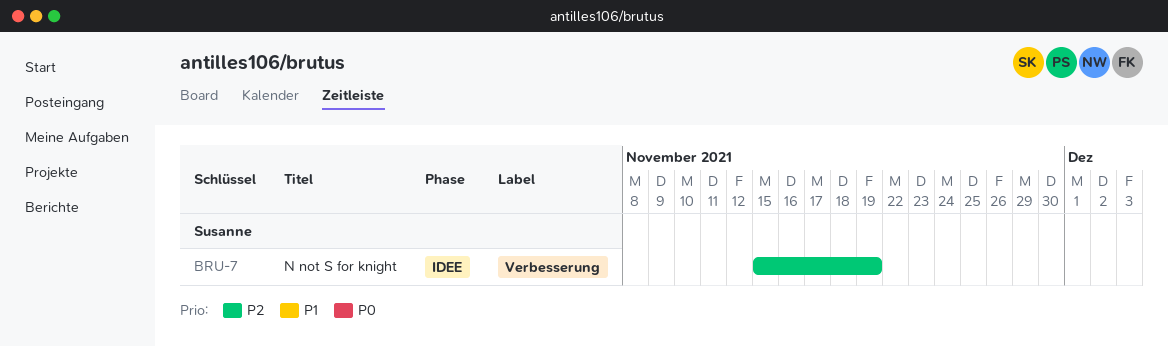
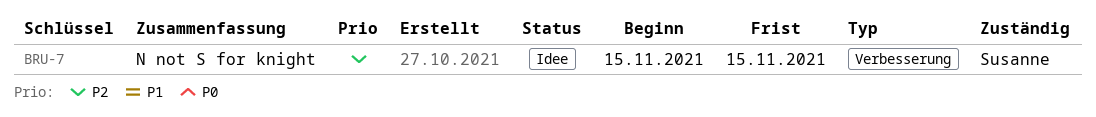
BRU-7, due: Nov 19 -> Nov 15

